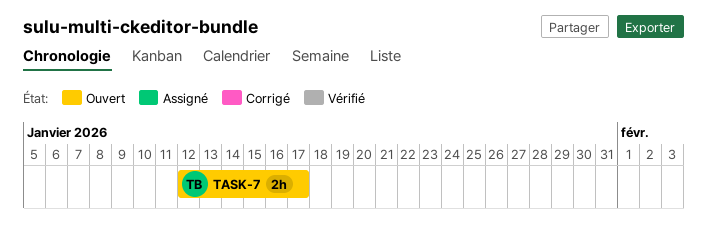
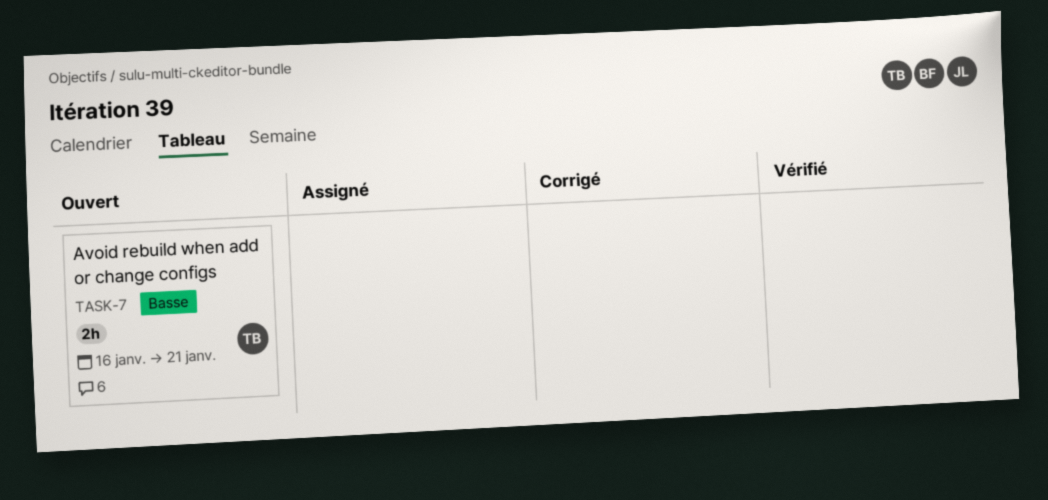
TASK-7, start: Jan 12 -> Jan 16
TASK-7, due: Jan 17 -> Jan 21

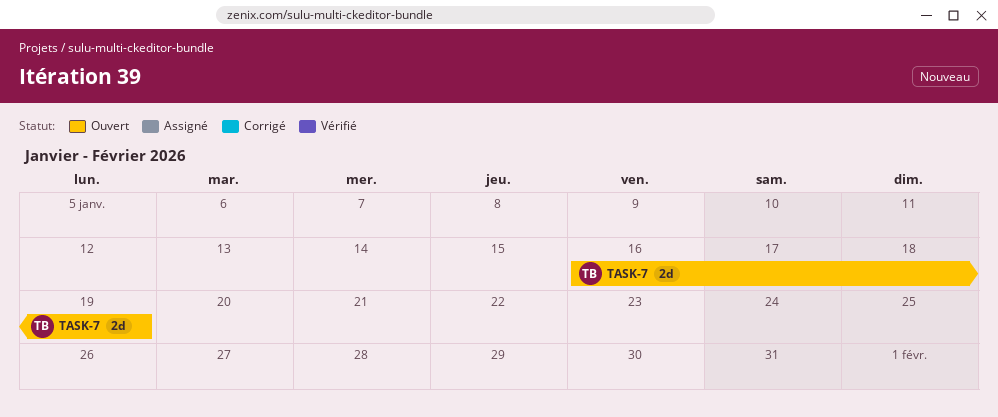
TASK-7, estimate: 2h -> 2d
TASK-7, due: Jan 21 -> Jan 19

